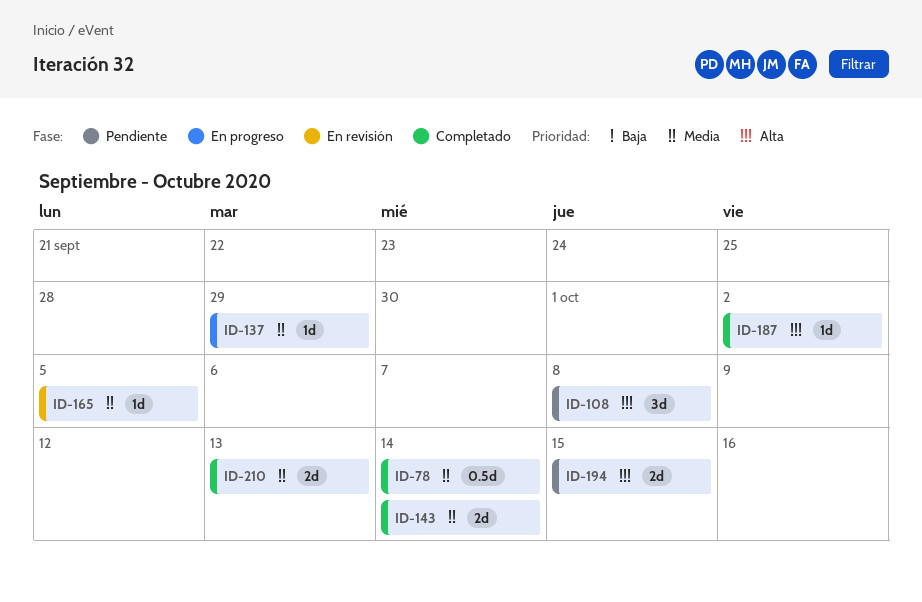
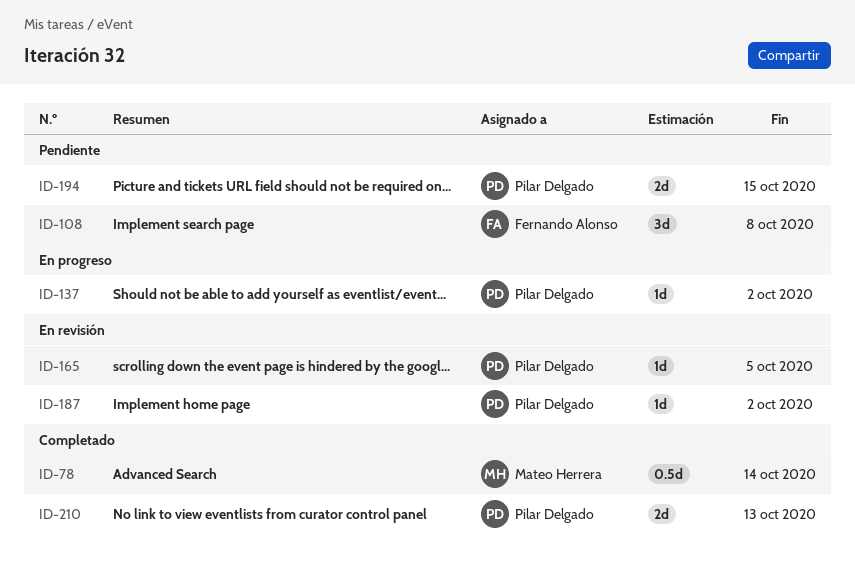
ID-137, due: Sep 29 -> Oct 2
ID-143: present -> none
ID-187, status: Completado -> En revisión

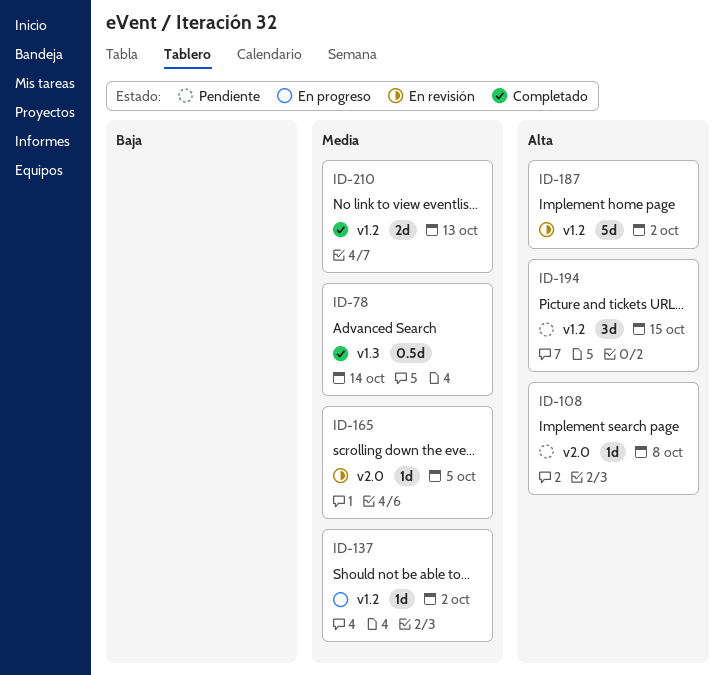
ID-108, estimate: 3d -> 1d
ID-187, estimate: 1d -> 5d
ID-194, estimate: 2d -> 3d

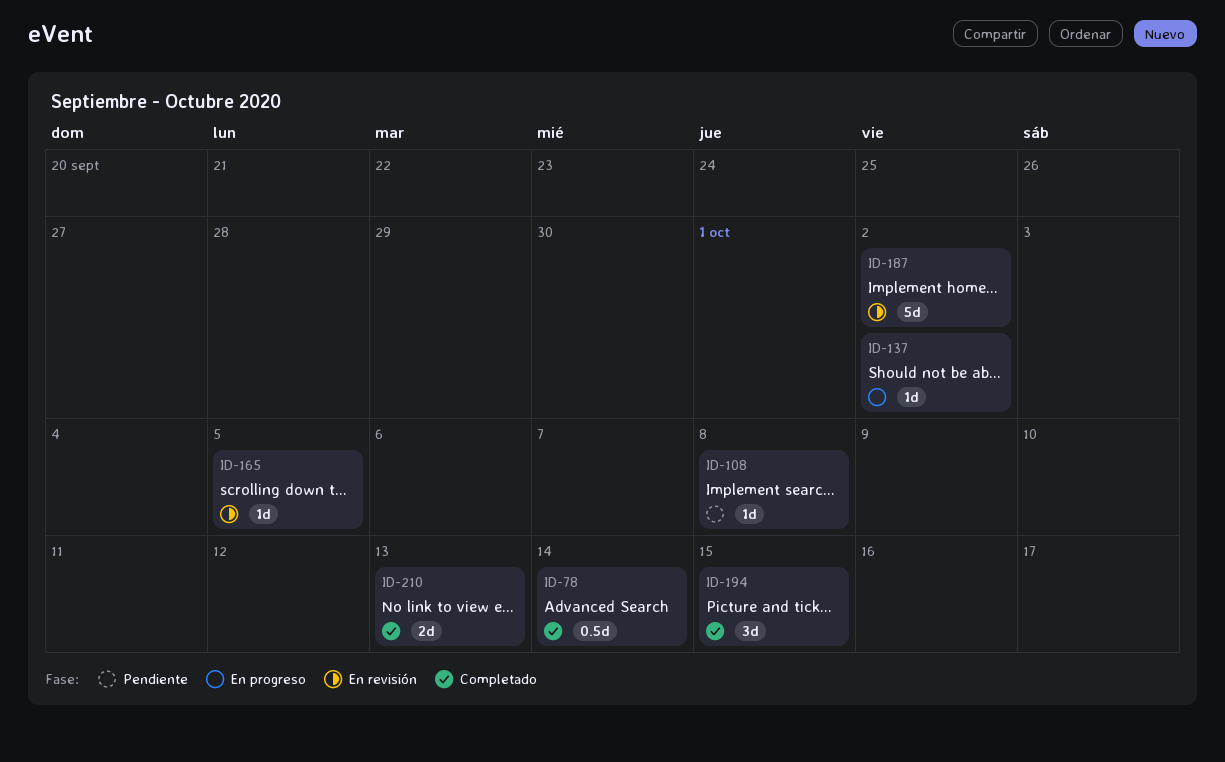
ID-194, status: Pendiente -> Completado

